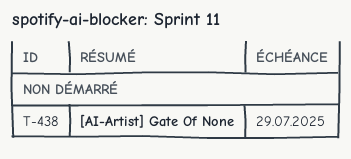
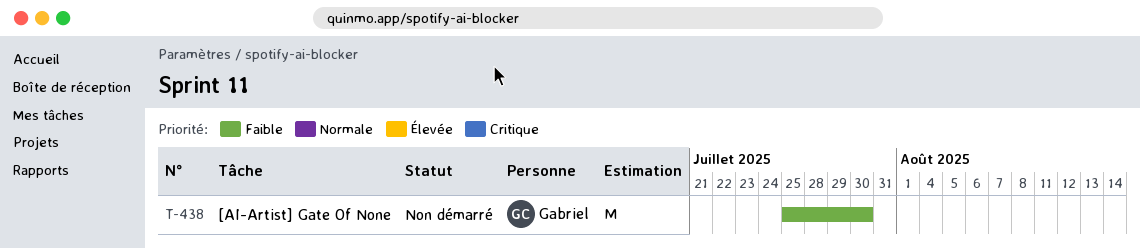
T-438, due: Jul 29 -> Jul 30

